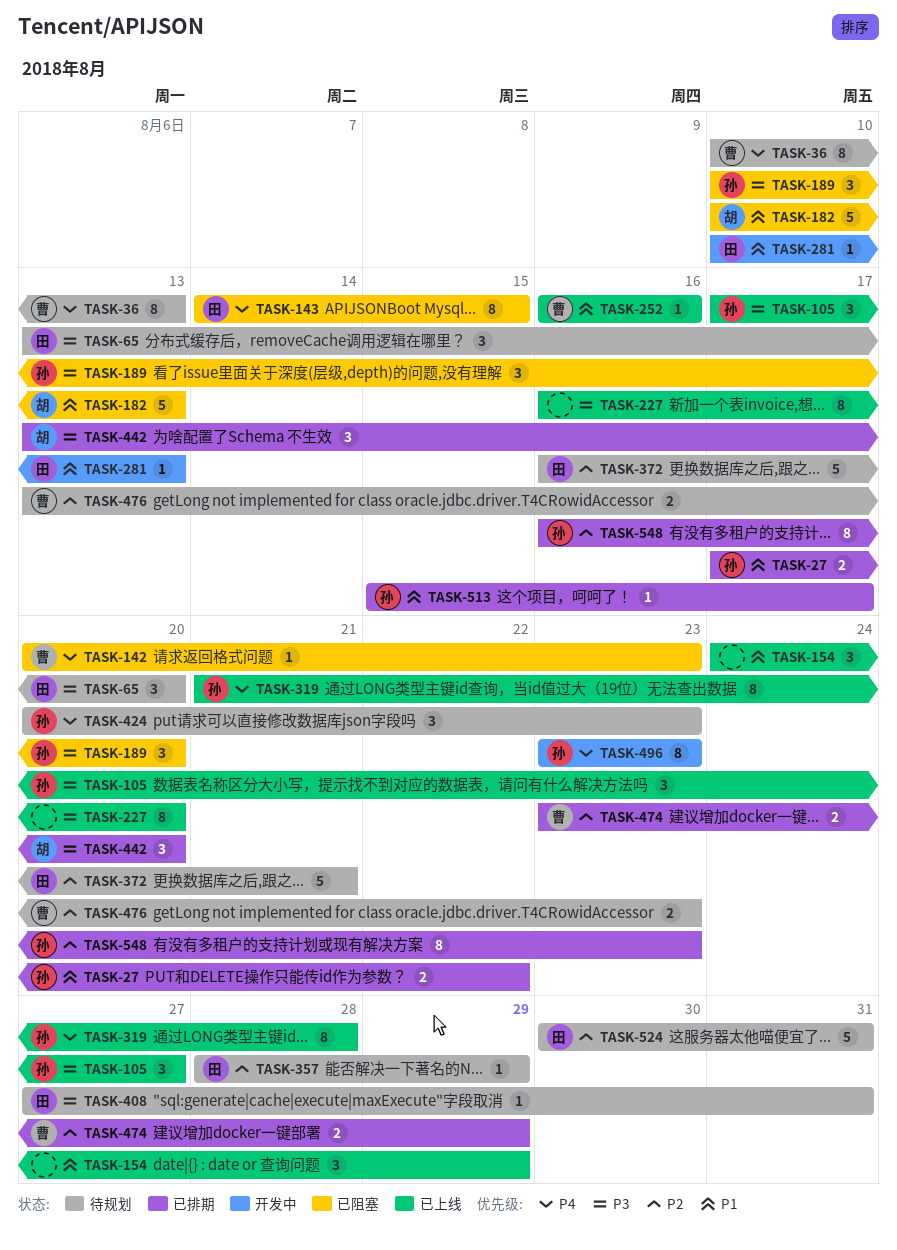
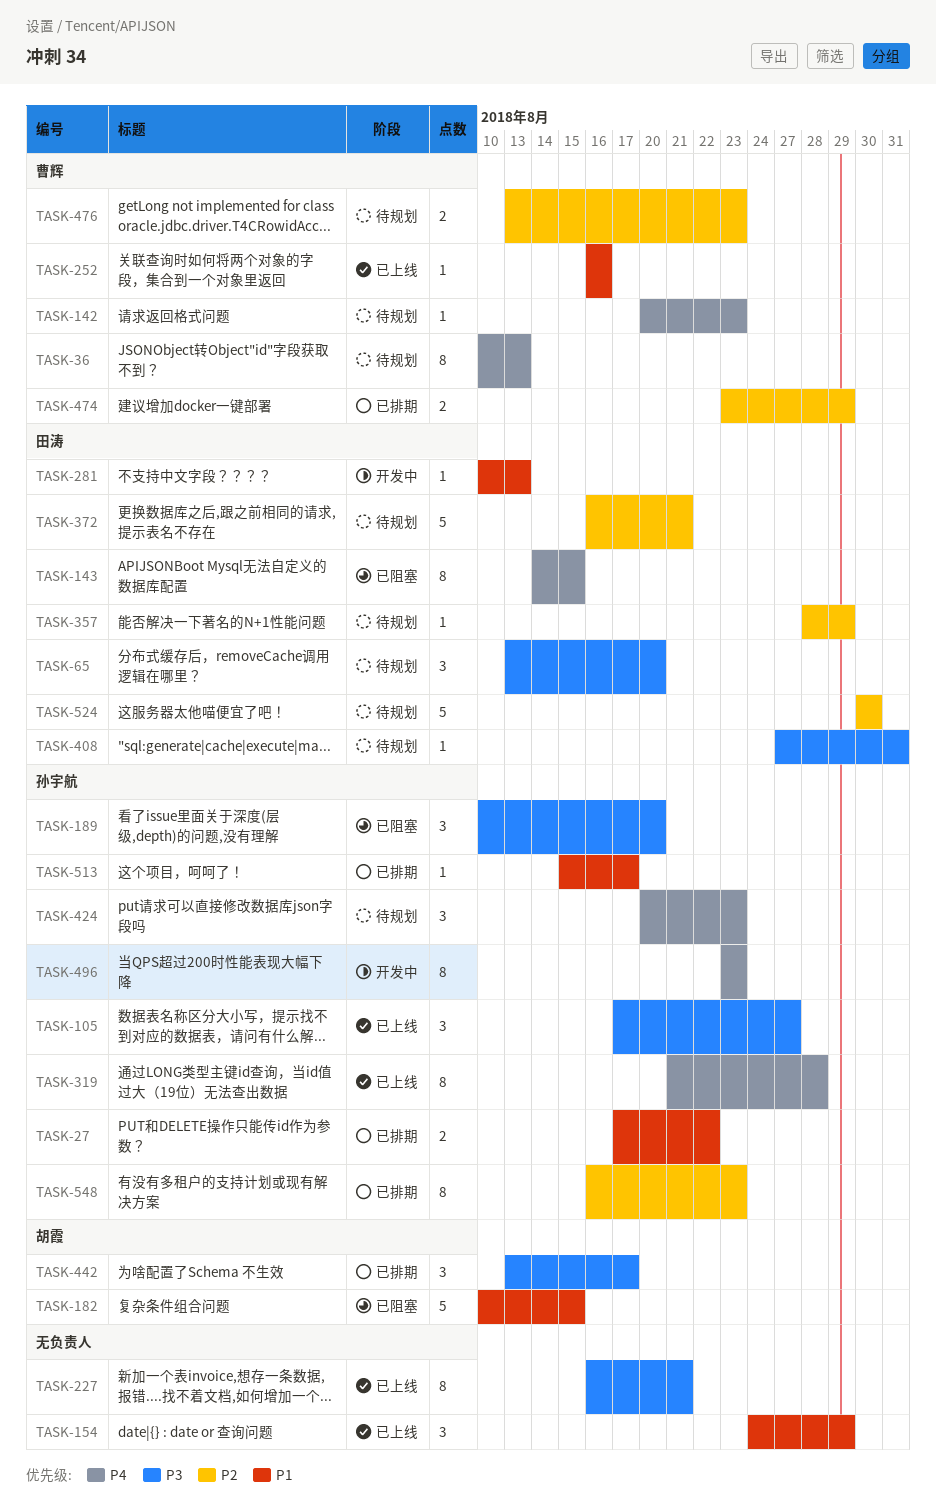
TASK-142, status: 已阻塞 -> 待规划
TASK-182, due: Aug 13 -> Aug 15
TASK-227, due: Aug 20 -> Aug 21
TASK-442, due: Aug 20 -> Aug 17
TASK-524, due: Aug 31 -> Aug 30

